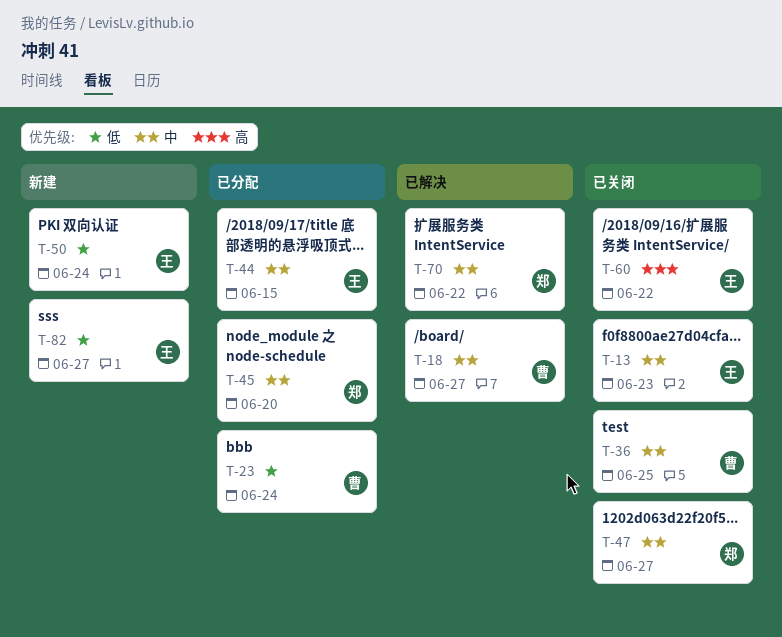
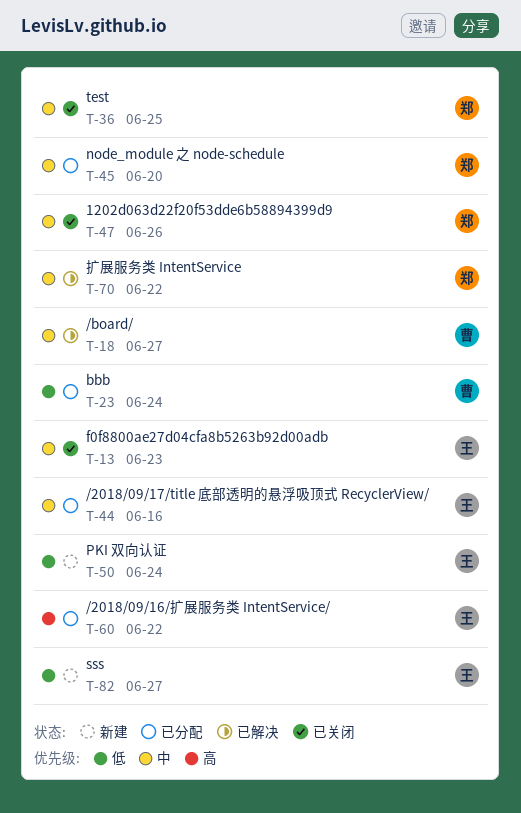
T-36, owner: 曹 -> 郑
T-44, due: Jun 15 -> Jun 16
T-47, due: Jun 27 -> Jun 26
T-60, status: 已关闭 -> 已分配

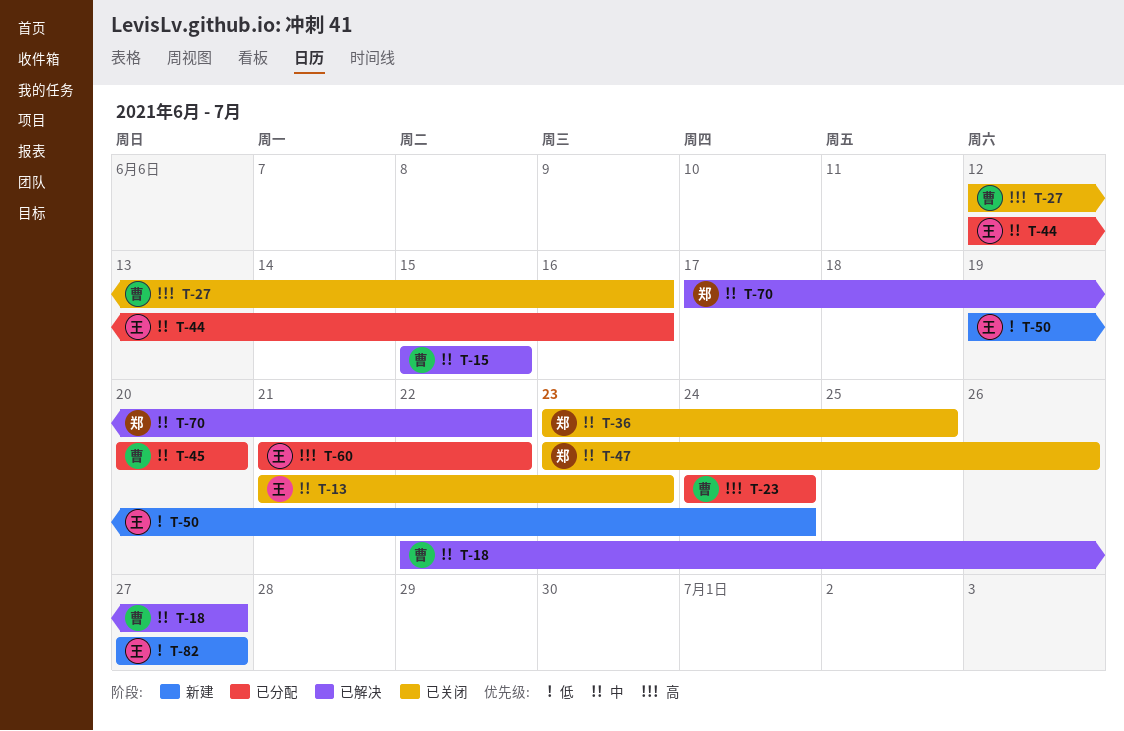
T-15: none -> present
T-23, priority: 低 -> 高
T-27: none -> present
T-45, owner: 郑 -> 曹

